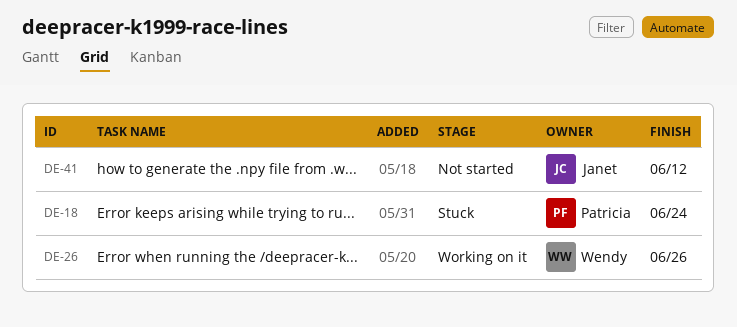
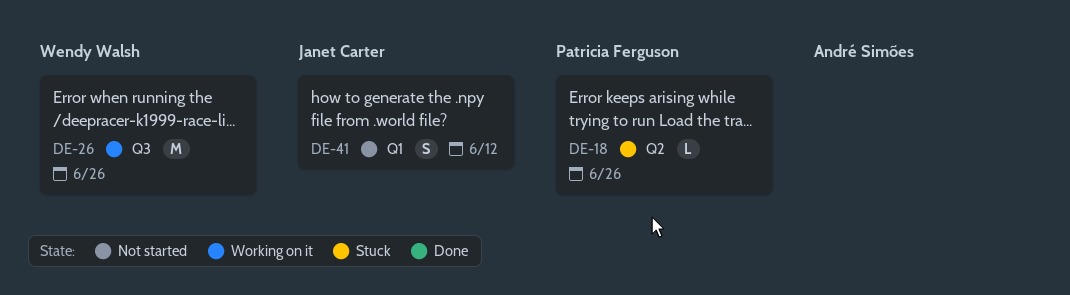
DE-18, due: Jun 24 -> Jun 26

